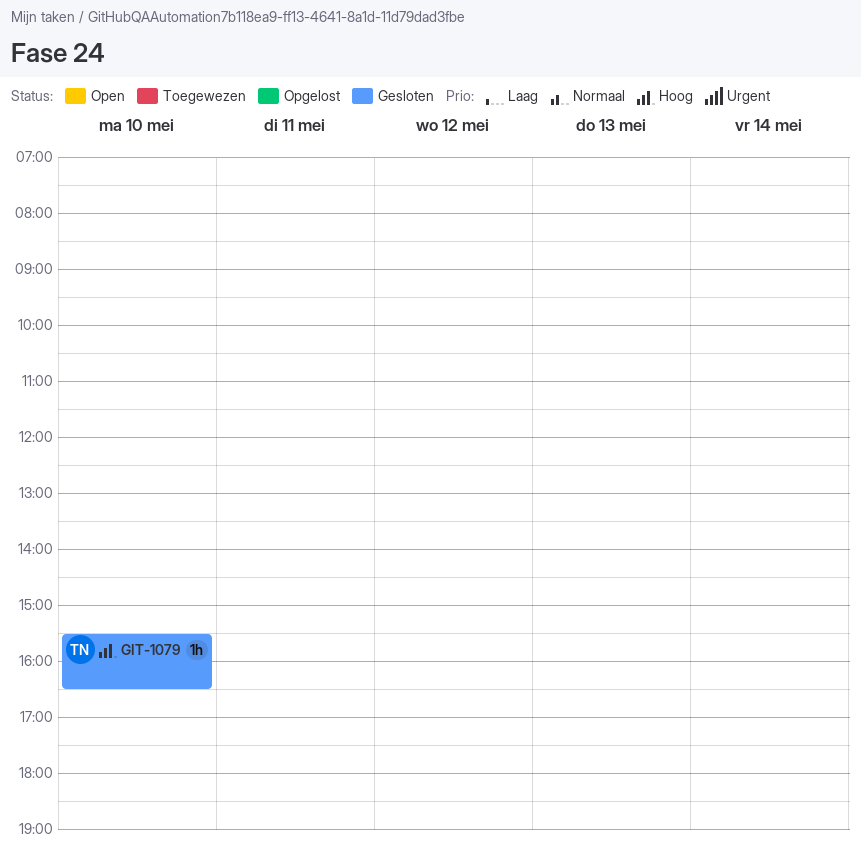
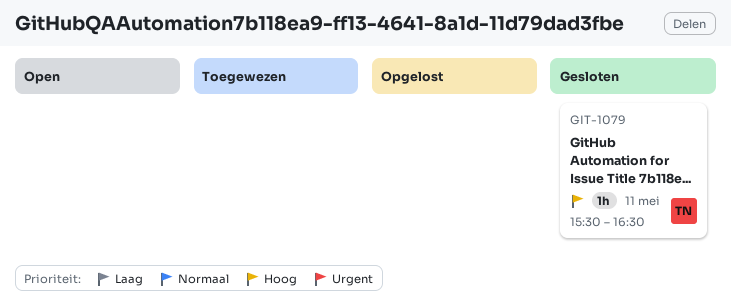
GIT-1079, day: May 10 -> May 11

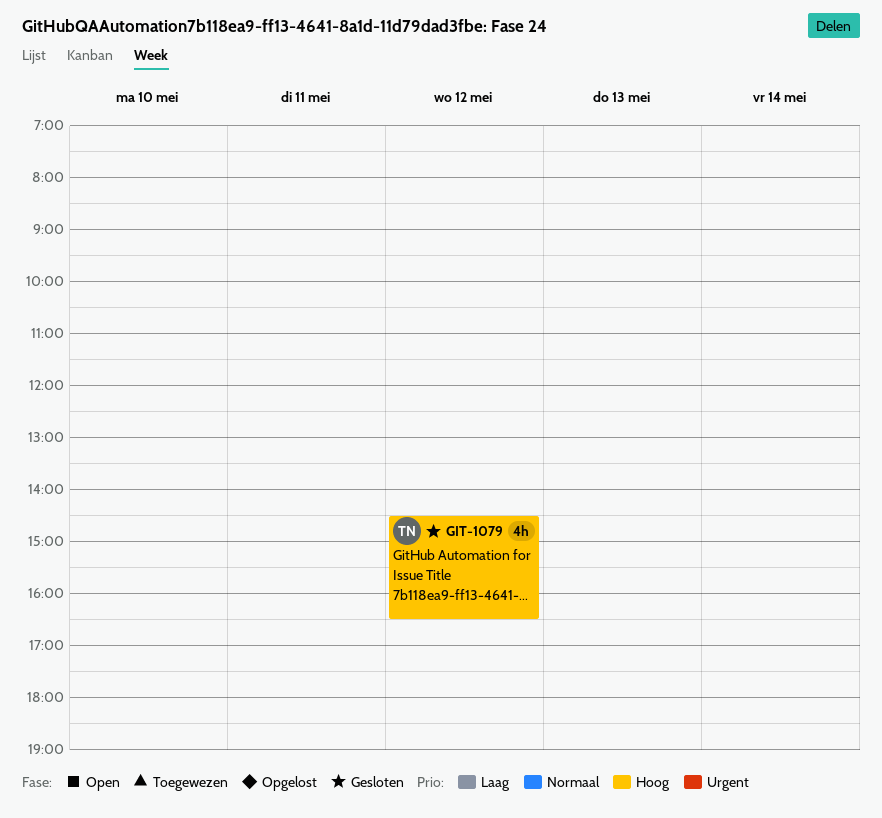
GIT-1079, estimate: 1h -> 4h
GIT-1079, day: May 11 -> May 12
GIT-1079, begins: 15:30 -> 14:30

